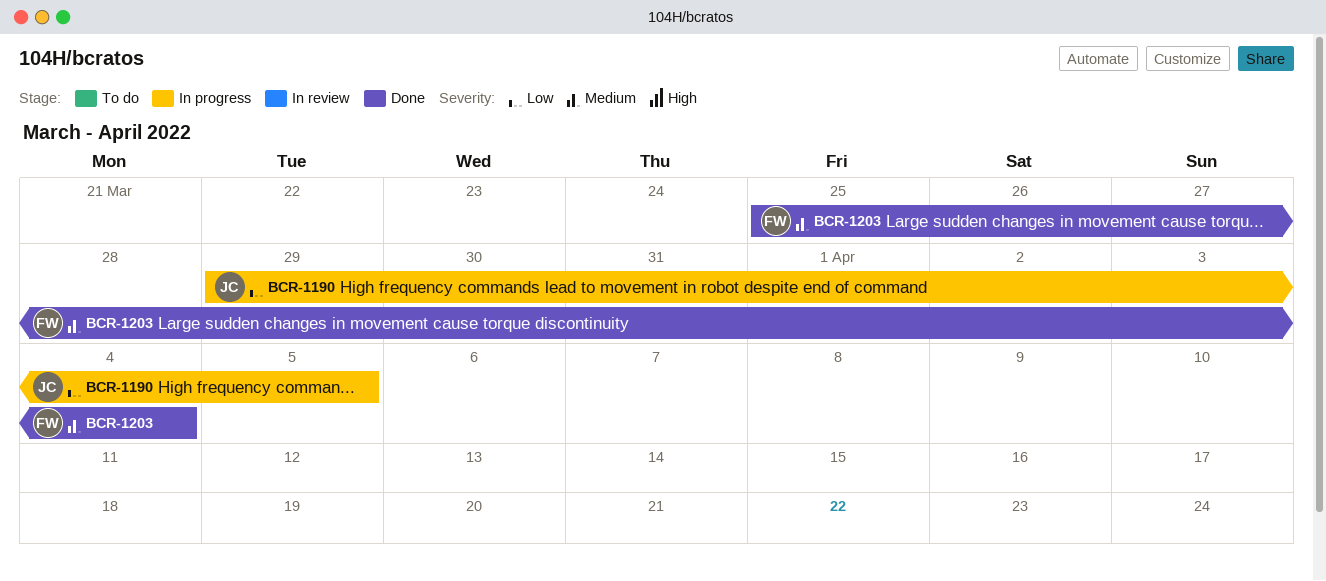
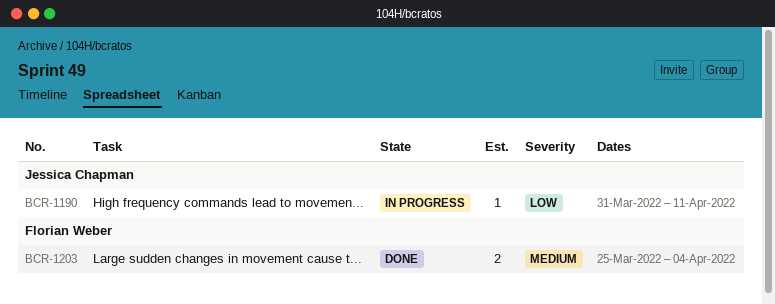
BCR-1190, start: Mar 29 -> Mar 31
BCR-1190, due: Apr 5 -> Apr 11

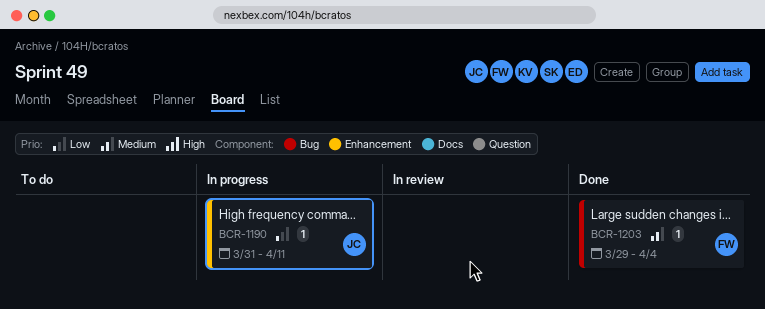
BCR-1203, estimate: 2 -> 1
BCR-1203, start: Mar 25 -> Mar 29

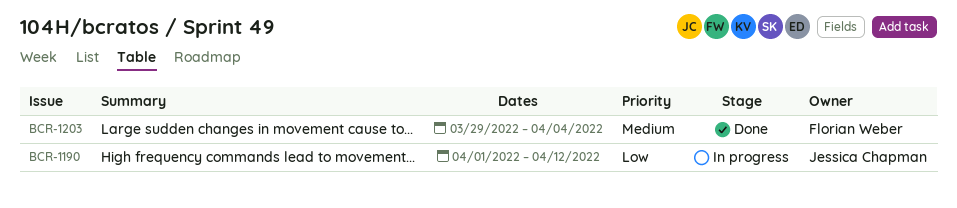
BCR-1190, start: Mar 31 -> Apr 1
BCR-1190, due: Apr 11 -> Apr 12

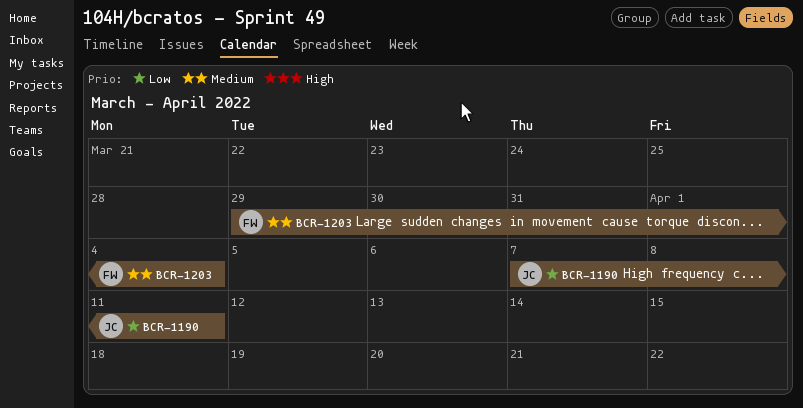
BCR-1190, start: Apr 1 -> Apr 7
BCR-1190, due: Apr 12 -> Apr 11

